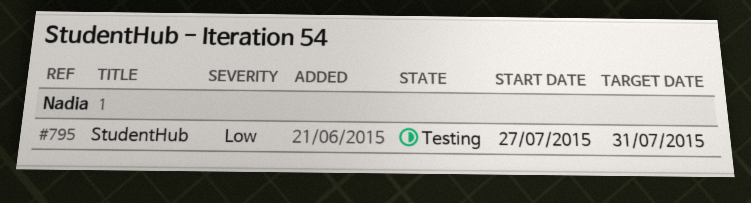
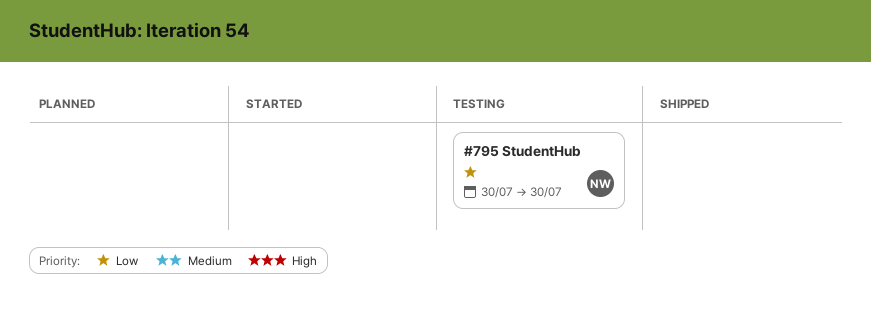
#795, start: Jul 27 -> Jul 30
#795, due: Jul 31 -> Jul 30

